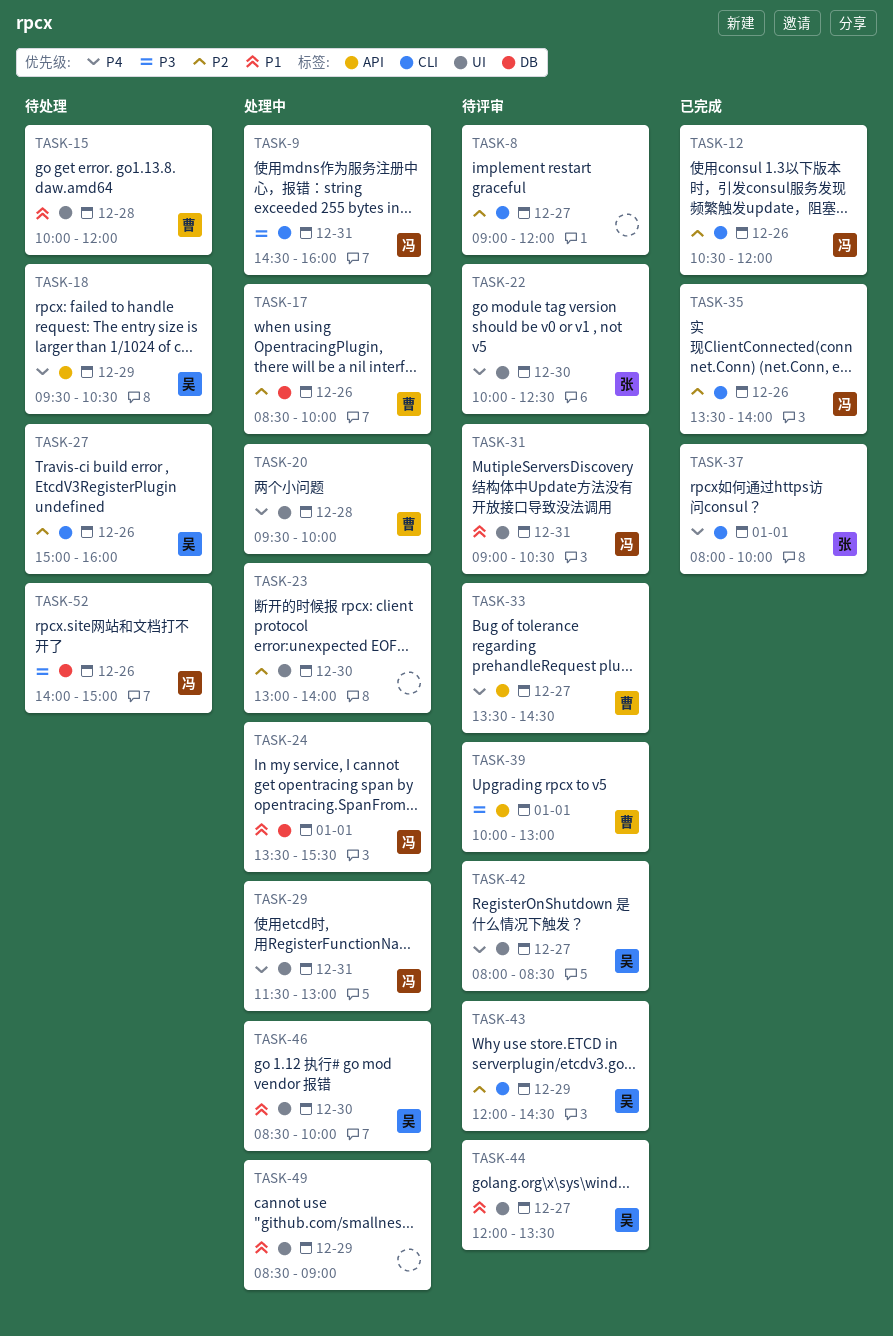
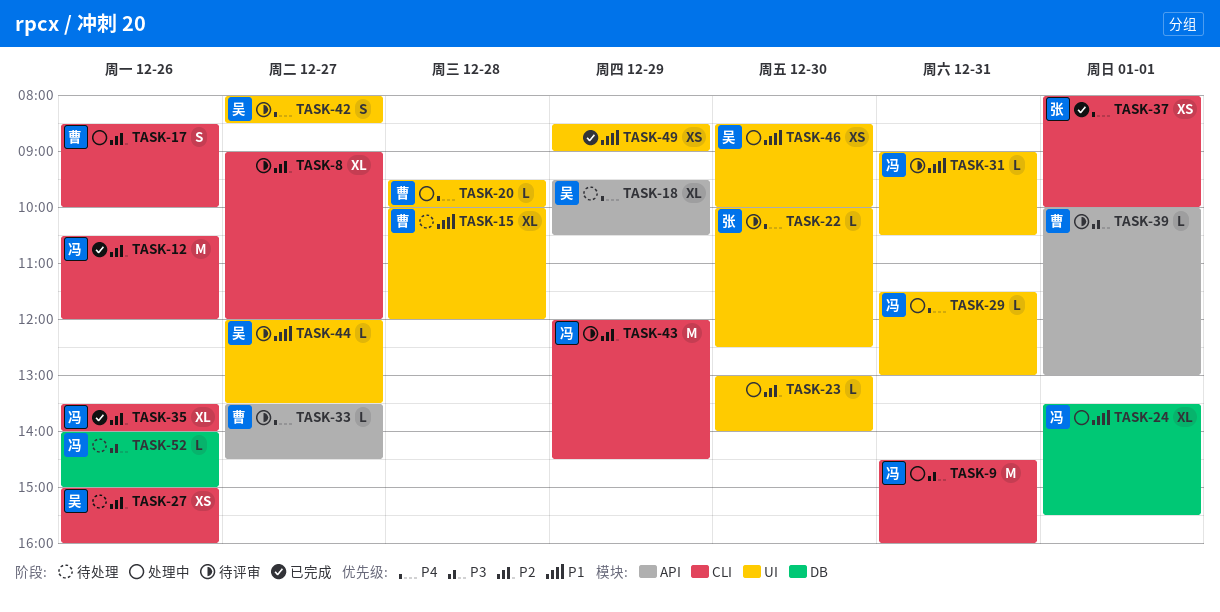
TASK-17, label: DB -> CLI
TASK-43, owner: 吴 -> 冯
TASK-49, status: 处理中 -> 已完成

